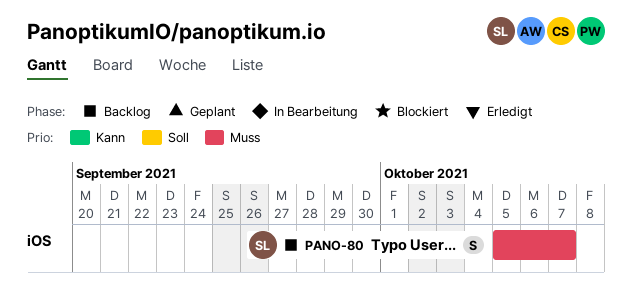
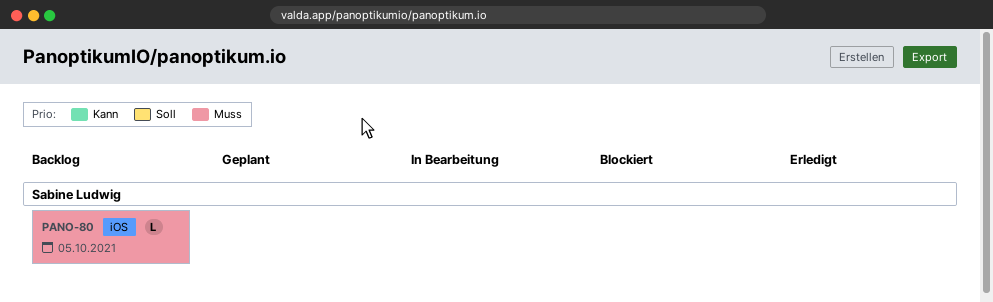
PANO-80, estimate: S -> L
PANO-80, due: Oct 7 -> Oct 5

